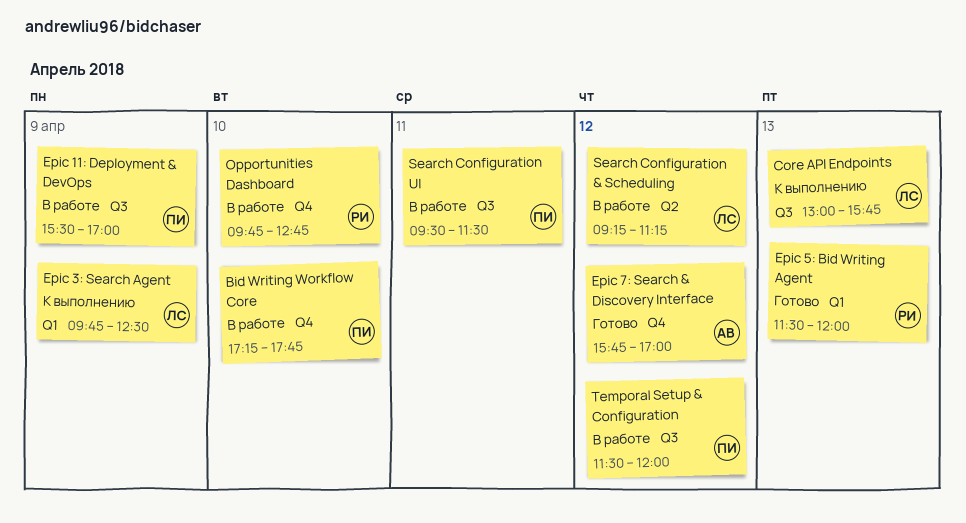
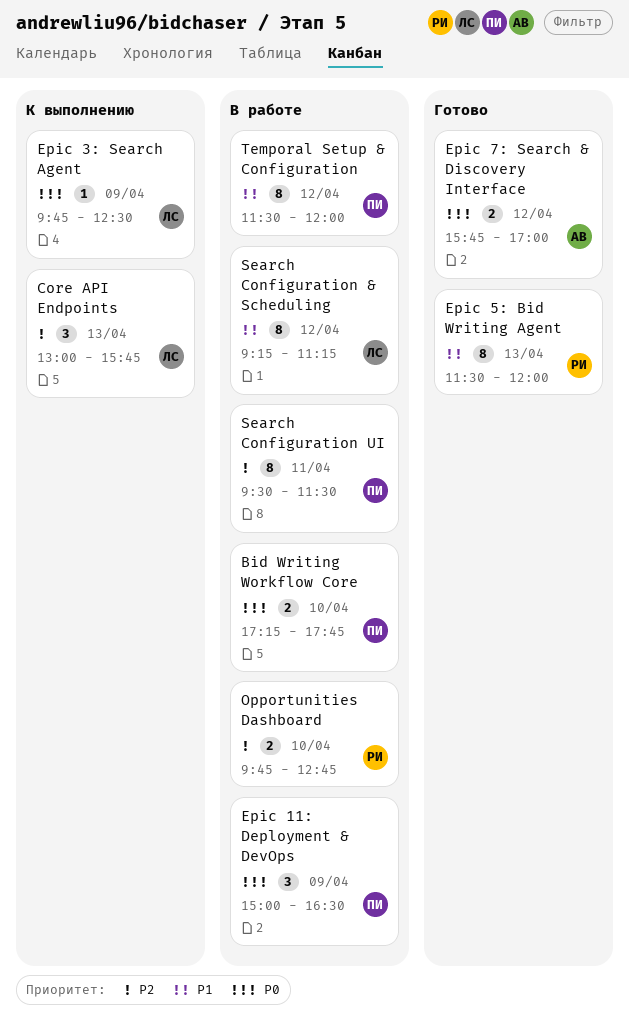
Epic 11: Deployment & DevOps, begins: 15:30 -> 15:00
Epic 11: Deployment & DevOps, ends: 17:00 -> 16:30

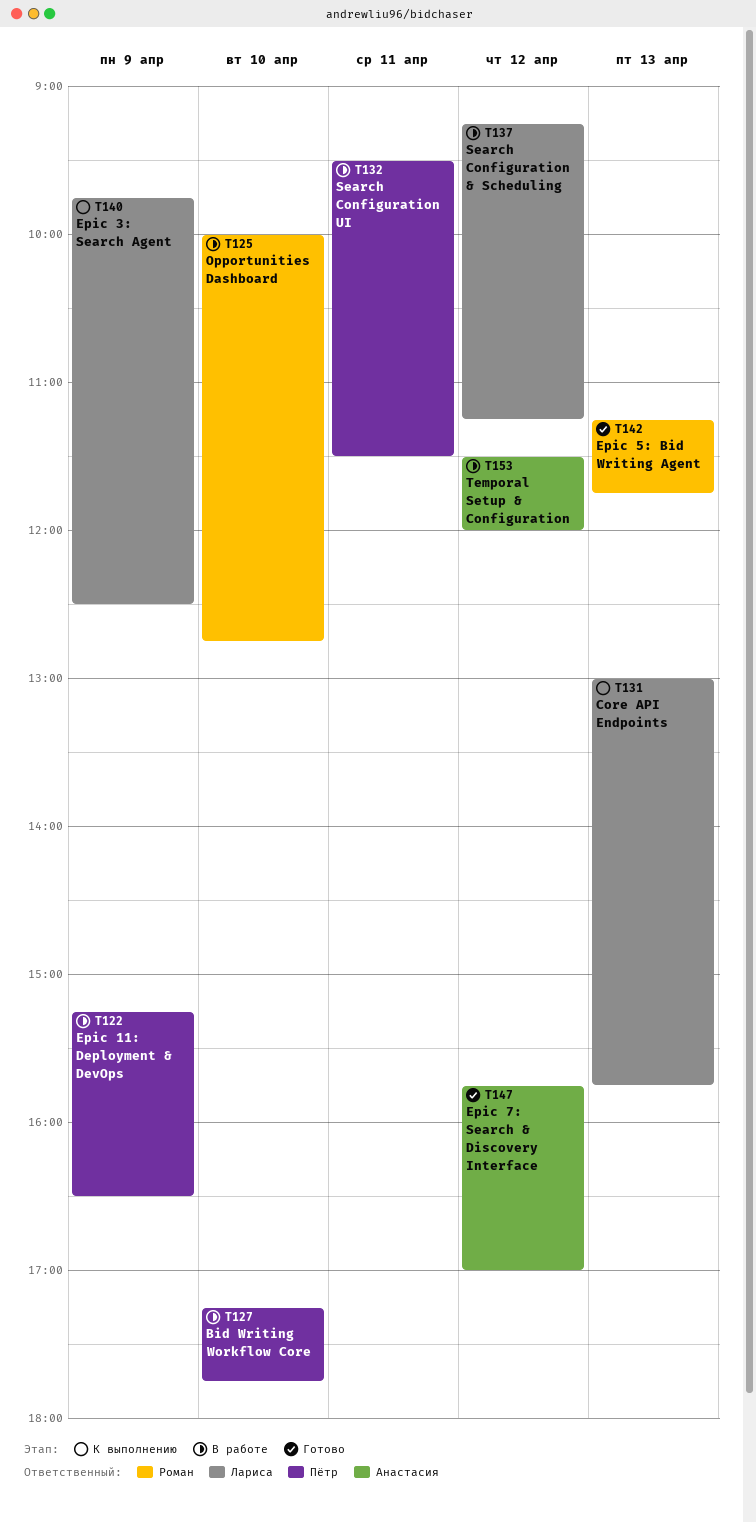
Epic 11: Deployment & DevOps, begins: 15:00 -> 15:15
Epic 5: Bid Writing Agent, begins: 11:30 -> 11:15
Epic 5: Bid Writing Agent, ends: 12:00 -> 11:45
Opportunities Dashboard, begins: 09:45 -> 10:00
Temporal Setup & Configuration, owner: Пётр -> Анастасия

